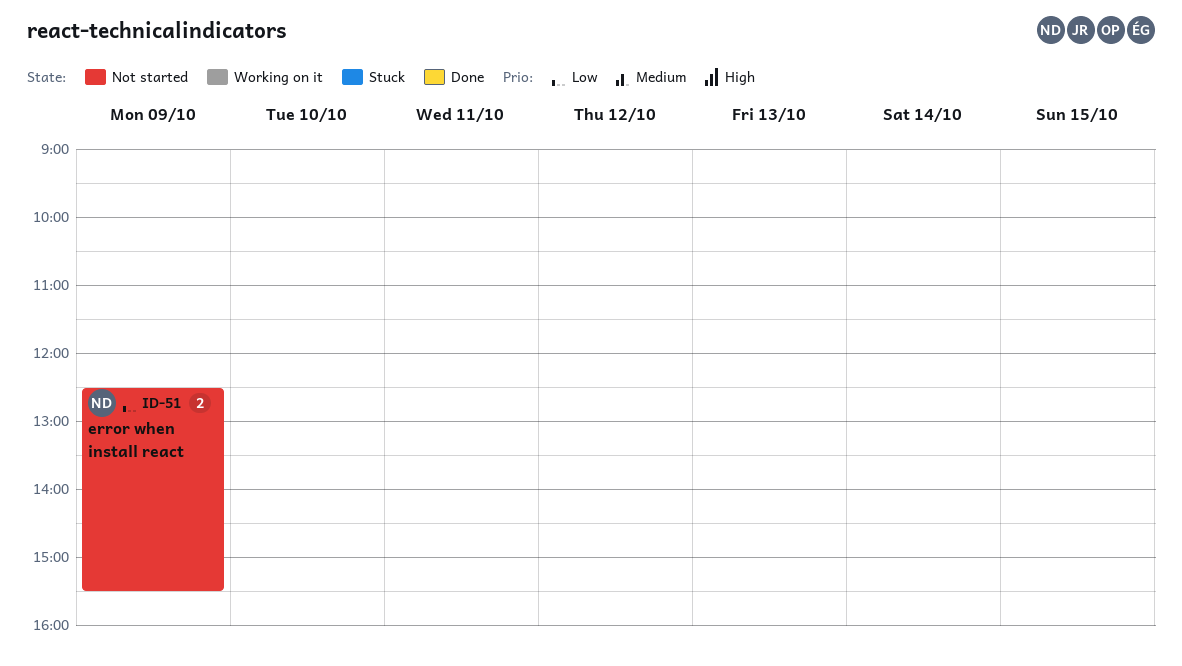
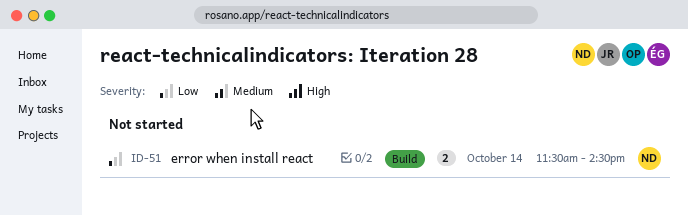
ID-51, day: Oct 9 -> Oct 14
ID-51, begins: 12:30 -> 11:30
ID-51, ends: 15:30 -> 14:30

